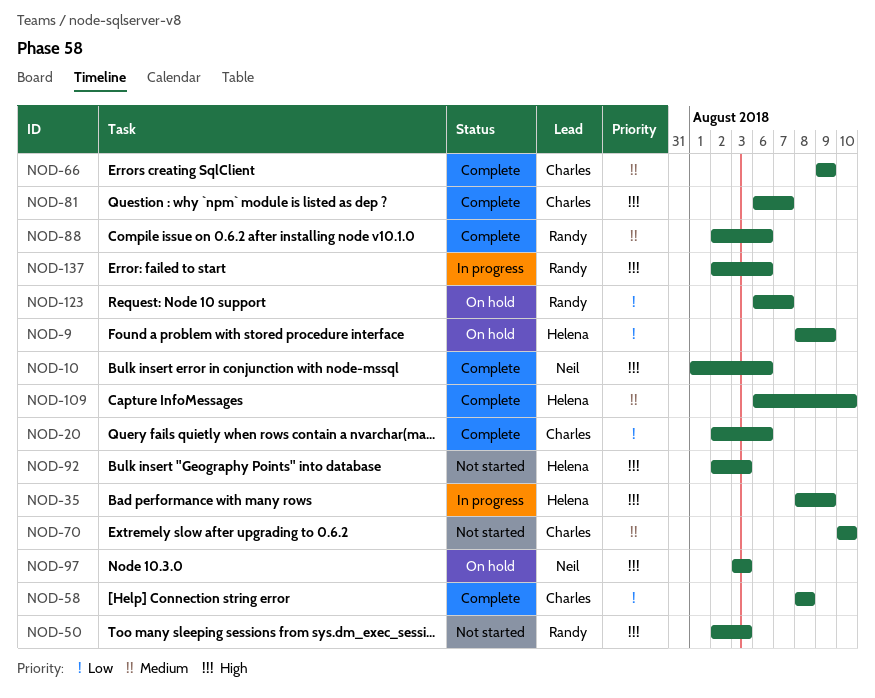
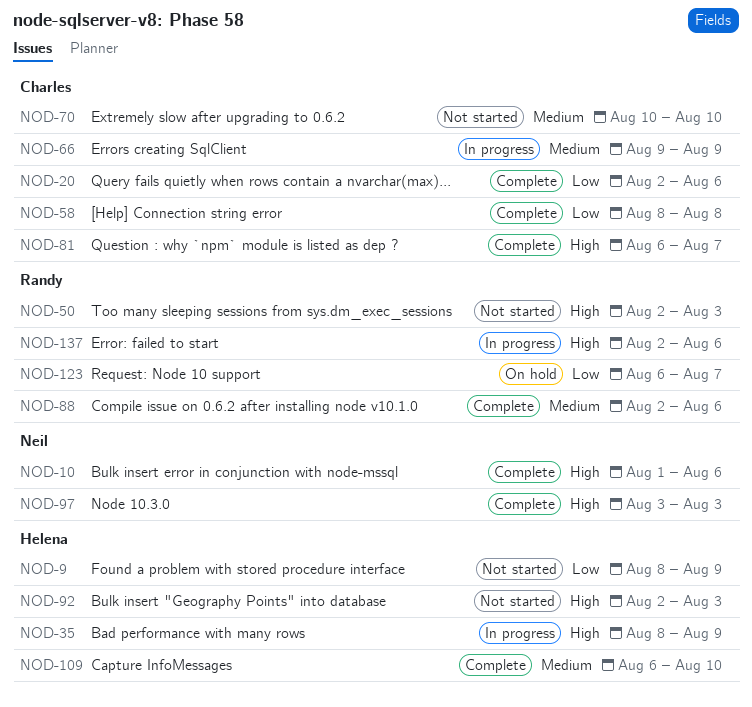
NOD-9, status: On hold -> Not started
NOD-66, status: Complete -> In progress
NOD-97, status: On hold -> Complete

